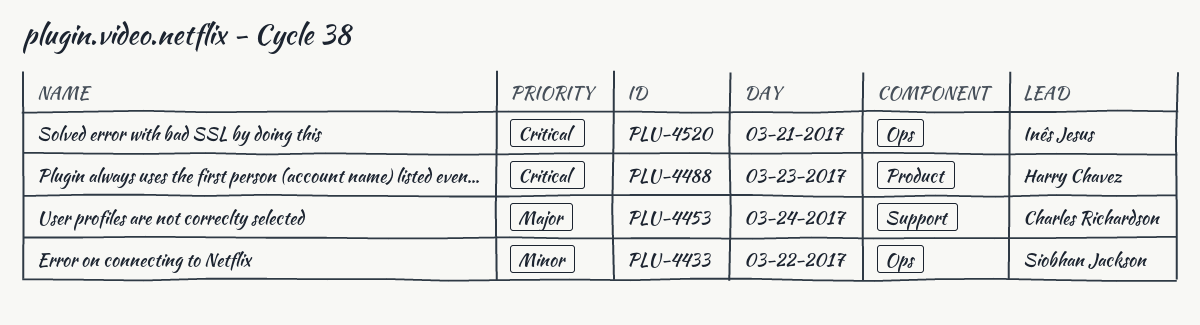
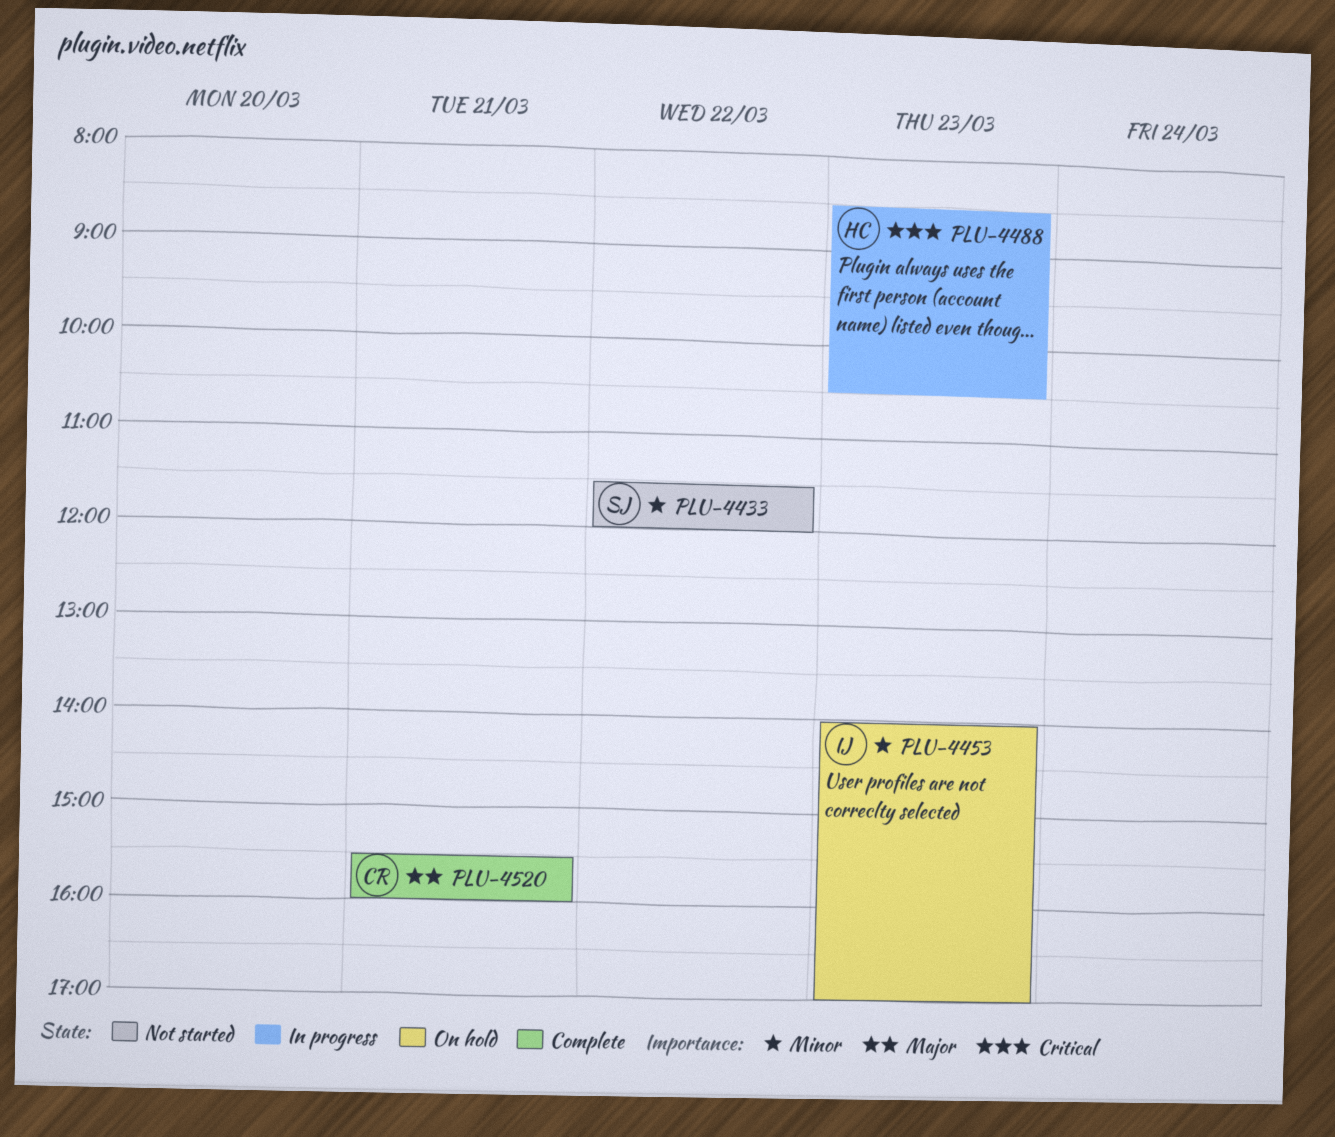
PLU-4453, owner: Charles Richardson -> Inês Jesus
PLU-4453, priority: Major -> Minor
PLU-4453, day: Mar 24 -> Mar 23
PLU-4520, owner: Inês Jesus -> Charles Richardson
PLU-4520, priority: Critical -> Major

